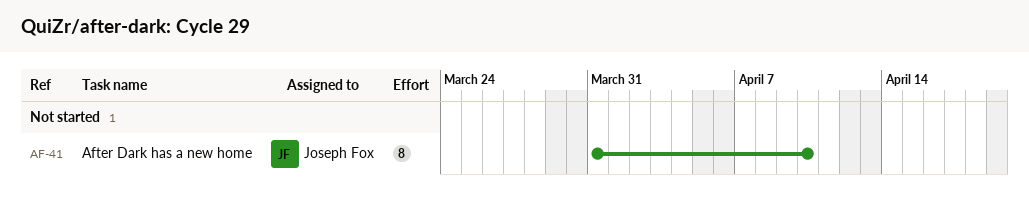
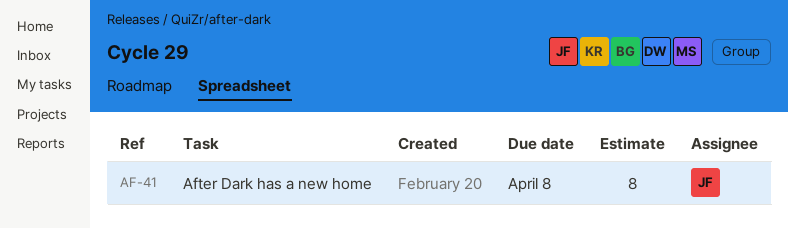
AF-41, due: Apr 10 -> Apr 8

